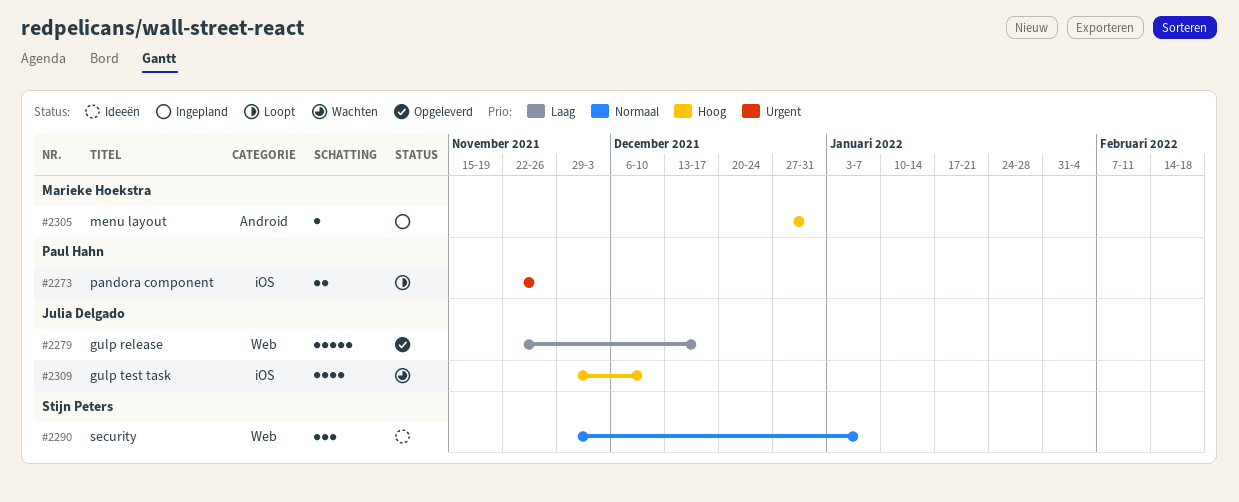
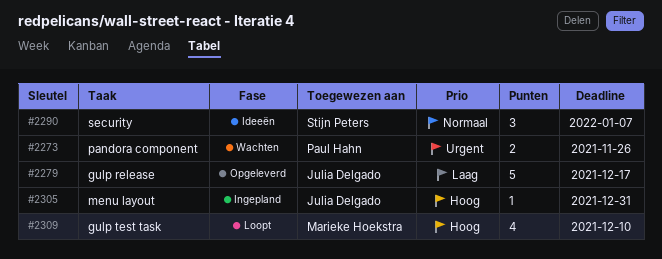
#2273, status: Loopt -> Wachten
#2305, owner: Marieke Hoekstra -> Julia Delgado
#2309, status: Wachten -> Loopt
#2309, owner: Julia Delgado -> Marieke Hoekstra

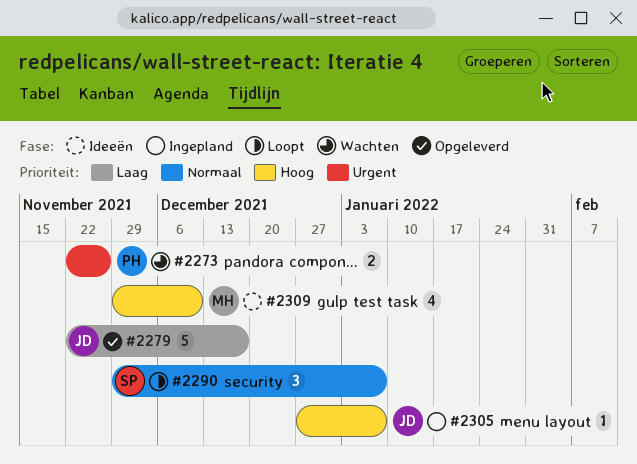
#2290, status: Ideeën -> Loopt
#2305, due: Dec 31 -> Jan 7
#2309, status: Loopt -> Ideeën

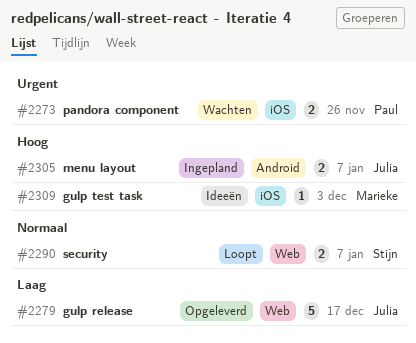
#2290, estimate: 3 -> 2
#2305, estimate: 1 -> 2
#2309, estimate: 4 -> 1
#2309, due: Dec 10 -> Dec 3

